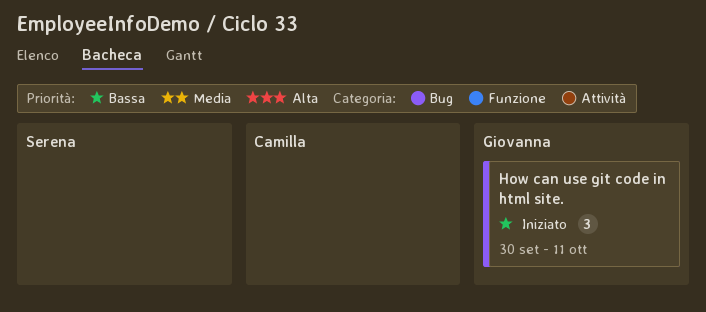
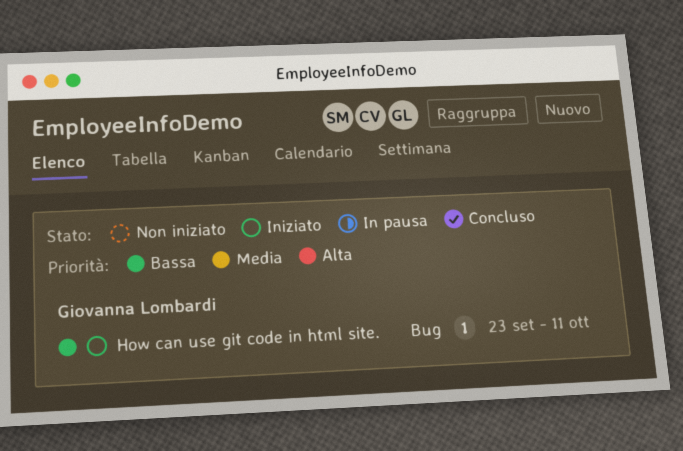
How can use git code in html site., estimate: 3 -> 1
How can use git code in html site., start: Sep 30 -> Sep 23

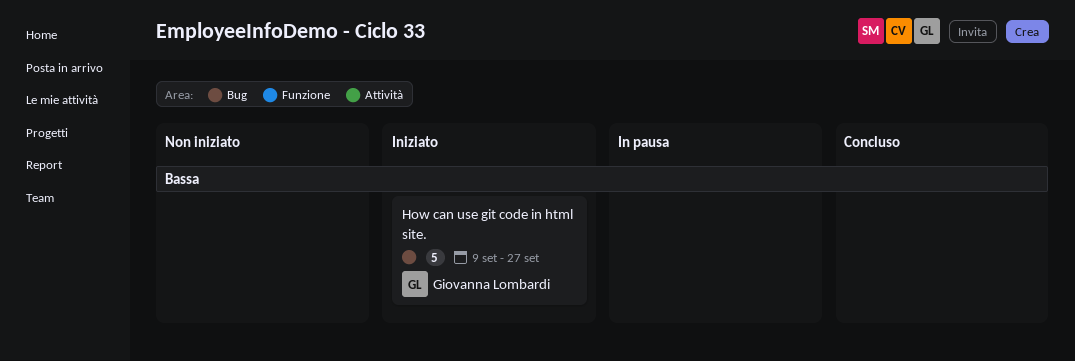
How can use git code in html site., estimate: 1 -> 5
How can use git code in html site., start: Sep 23 -> Sep 9
How can use git code in html site., due: Oct 11 -> Sep 27

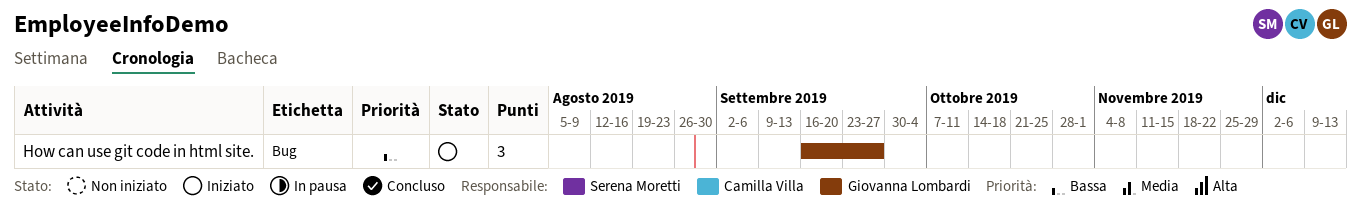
How can use git code in html site., estimate: 5 -> 3
How can use git code in html site., start: Sep 9 -> Sep 16

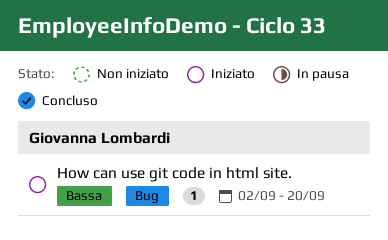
How can use git code in html site., estimate: 3 -> 1
How can use git code in html site., start: Sep 16 -> Sep 2
How can use git code in html site., due: Sep 27 -> Sep 20

